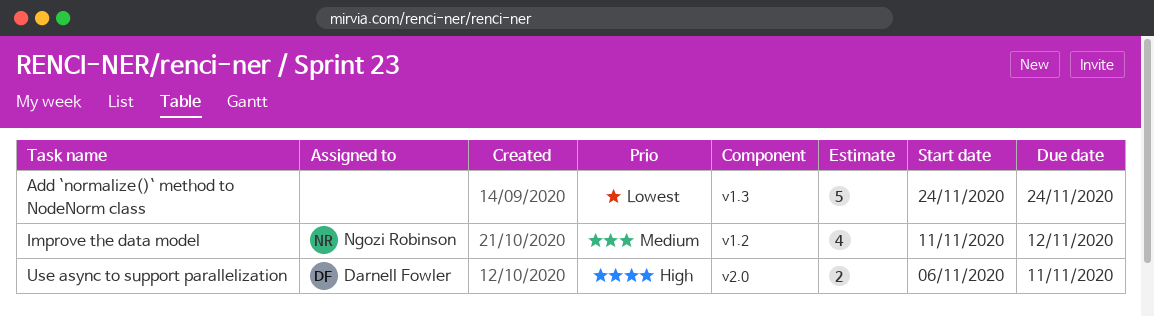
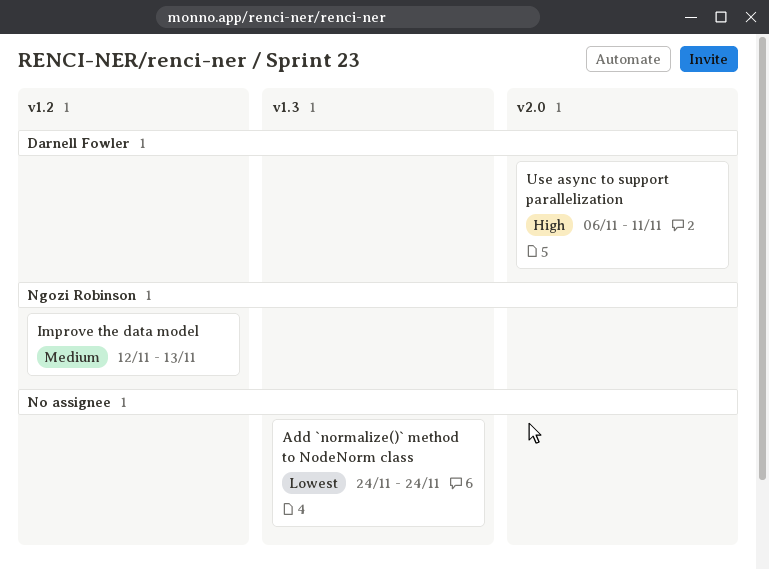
Improve the data model, start: Nov 11 -> Nov 12
Improve the data model, due: Nov 12 -> Nov 13

